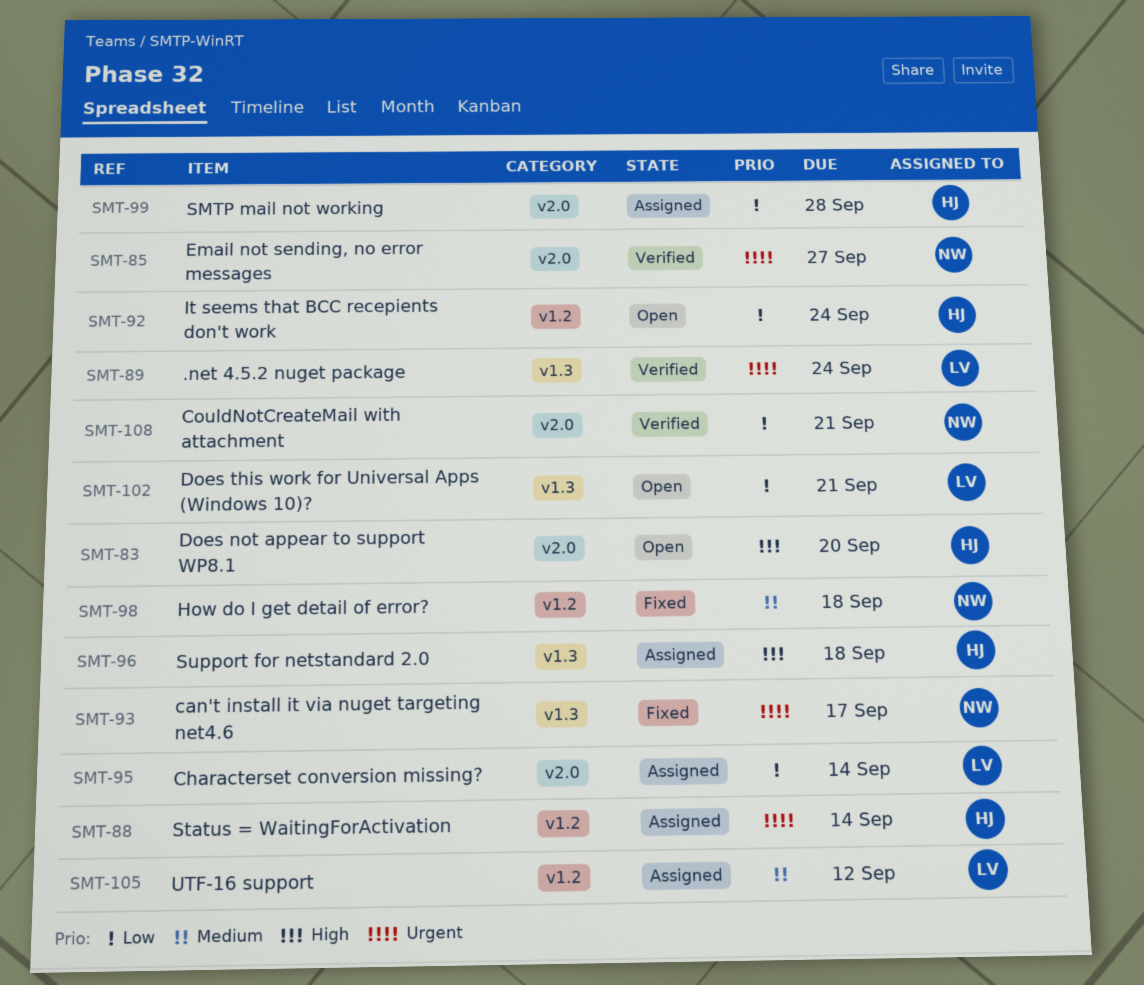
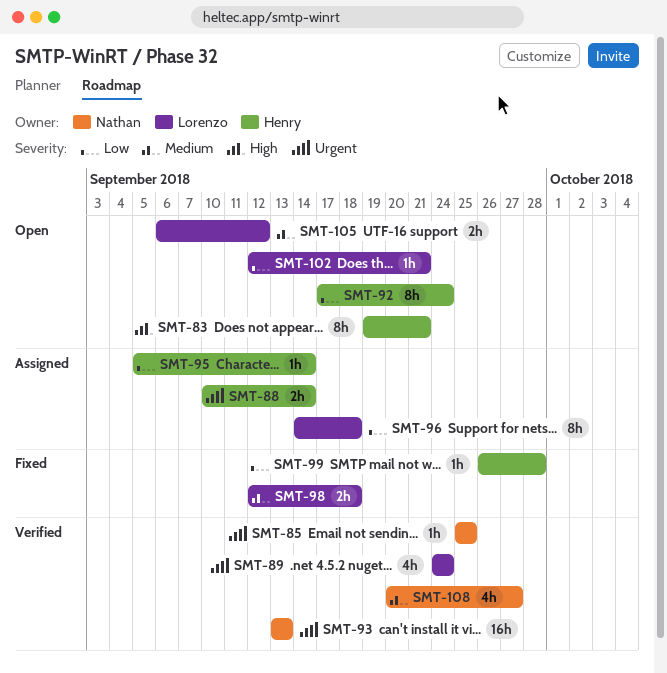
SMT-83, due: Sep 20 -> Sep 21
SMT-85, due: Sep 27 -> Sep 25
SMT-93, status: Fixed -> Verified
SMT-93, due: Sep 17 -> Sep 13
SMT-95, owner: Lorenzo -> Henry
SMT-96, owner: Henry -> Lorenzo
SMT-96, priority: High -> Low
SMT-98, owner: Nathan -> Lorenzo
SMT-99, status: Assigned -> Fixed
SMT-105, status: Assigned -> Open
SMT-108, priority: Low -> Medium
SMT-108, due: Sep 21 -> Sep 27

